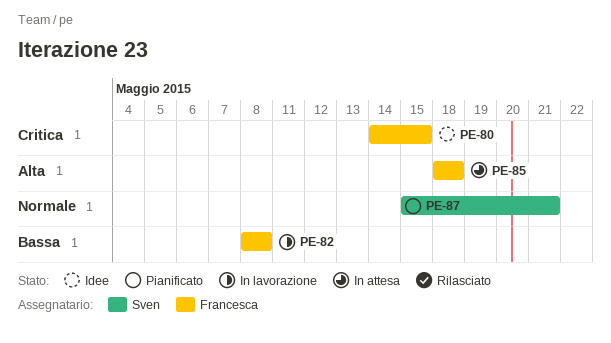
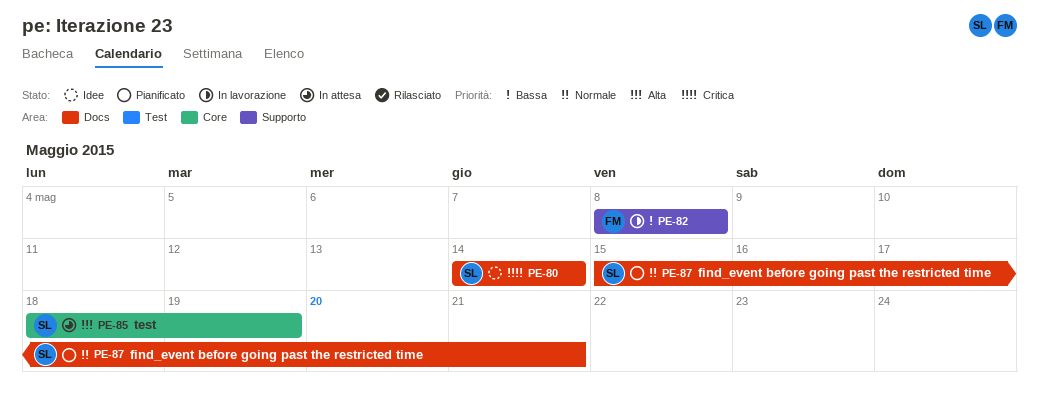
PE-80, owner: Francesca -> Sven
PE-80, due: May 15 -> May 14
PE-85, owner: Francesca -> Sven
PE-85, due: May 18 -> May 19

